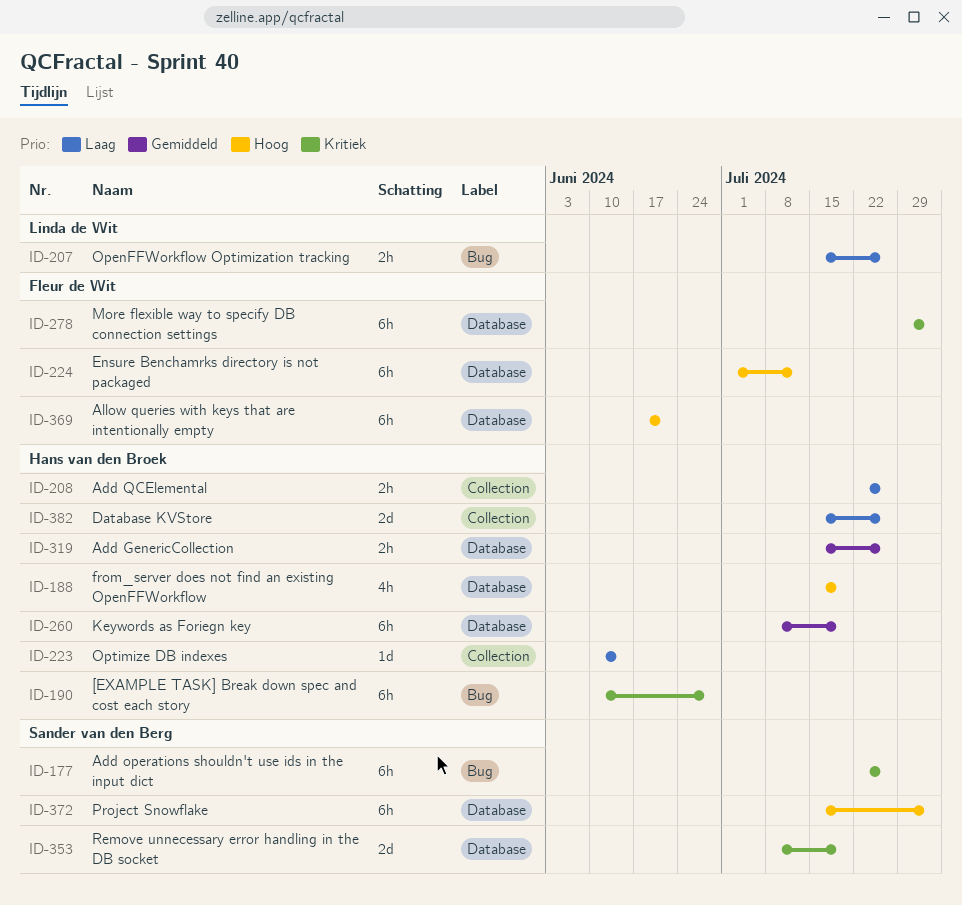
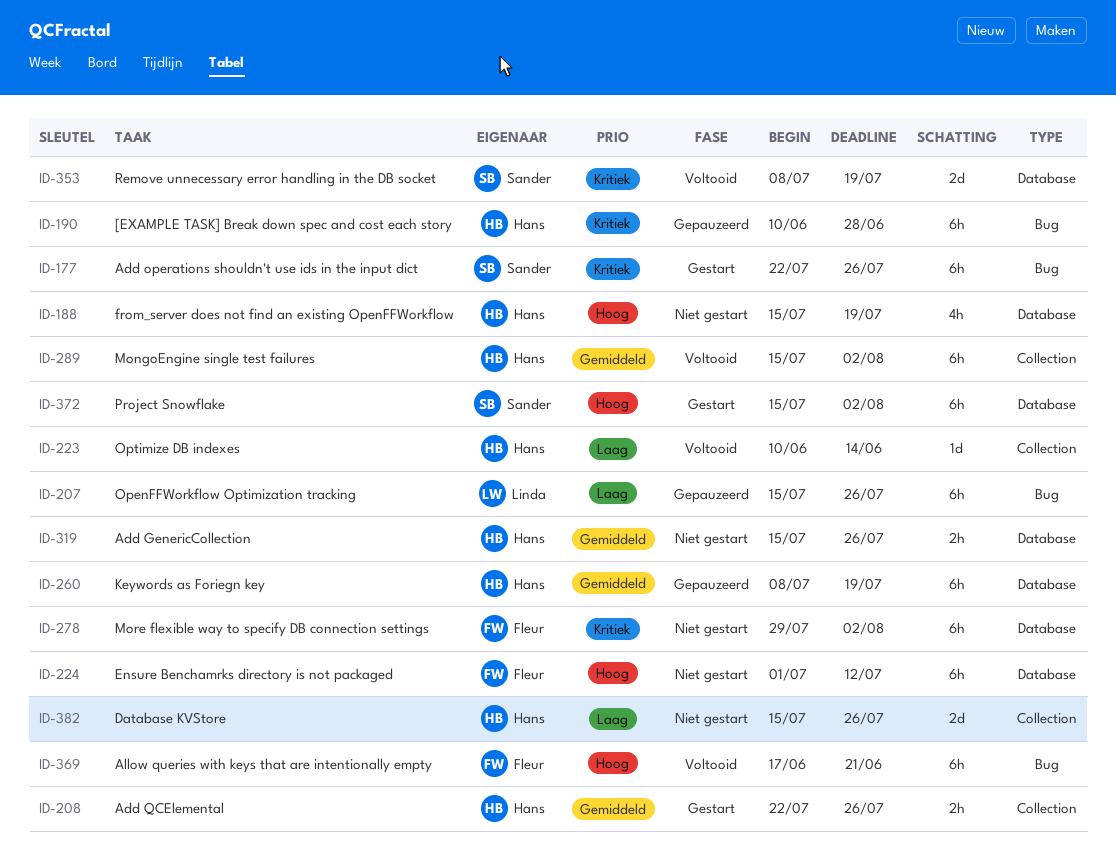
ID-207, estimate: 2h -> 6h
ID-208, priority: Laag -> Gemiddeld
ID-289: none -> present
ID-369, label: Database -> Bug

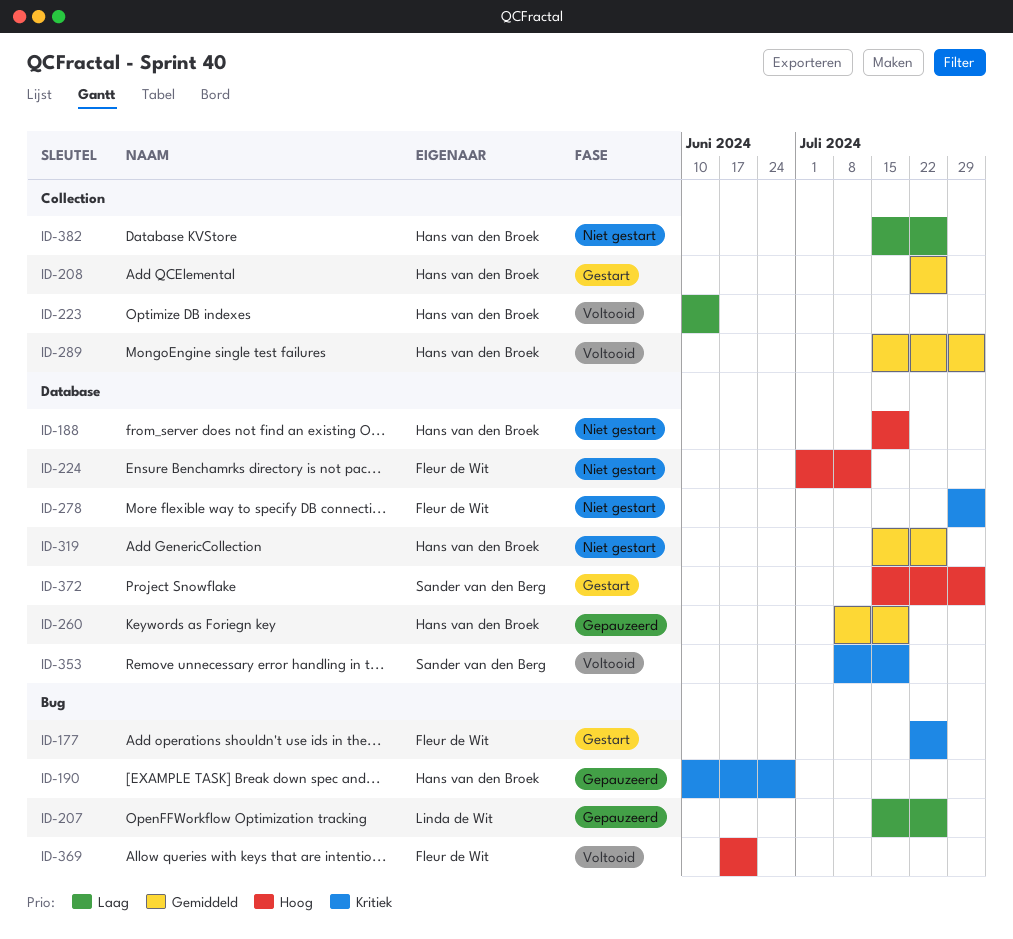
ID-177, owner: Sander van den Berg -> Fleur de Wit

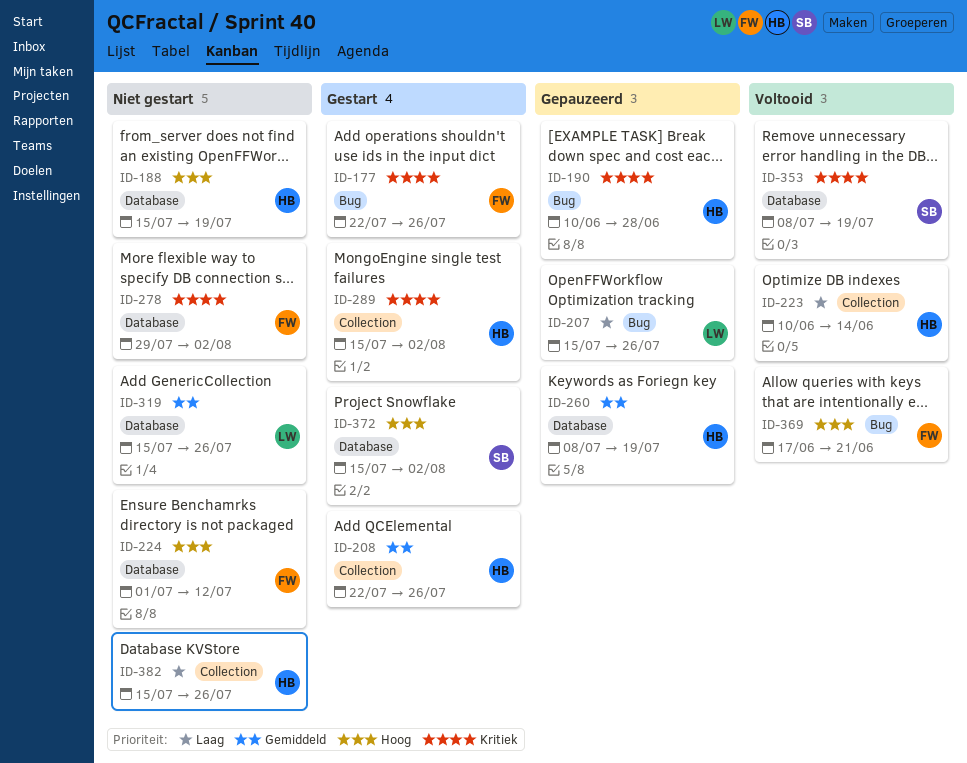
ID-289, status: Voltooid -> Gestart
ID-289, priority: Gemiddeld -> Kritiek
ID-319, owner: Hans van den Broek -> Linda de Wit

